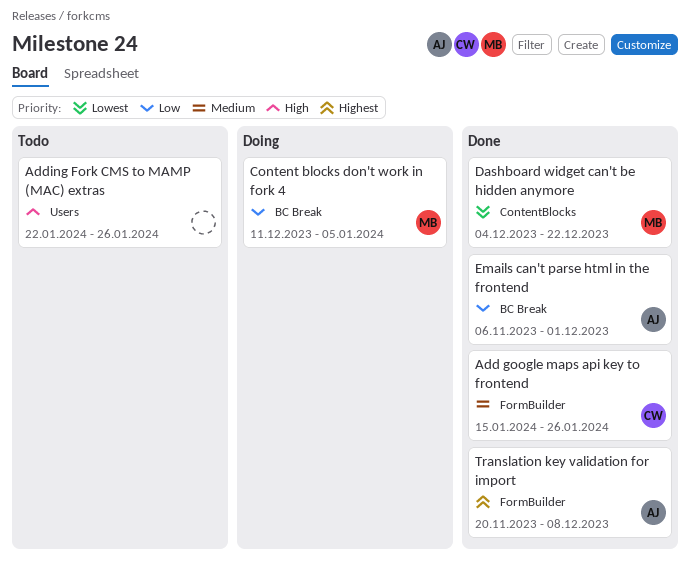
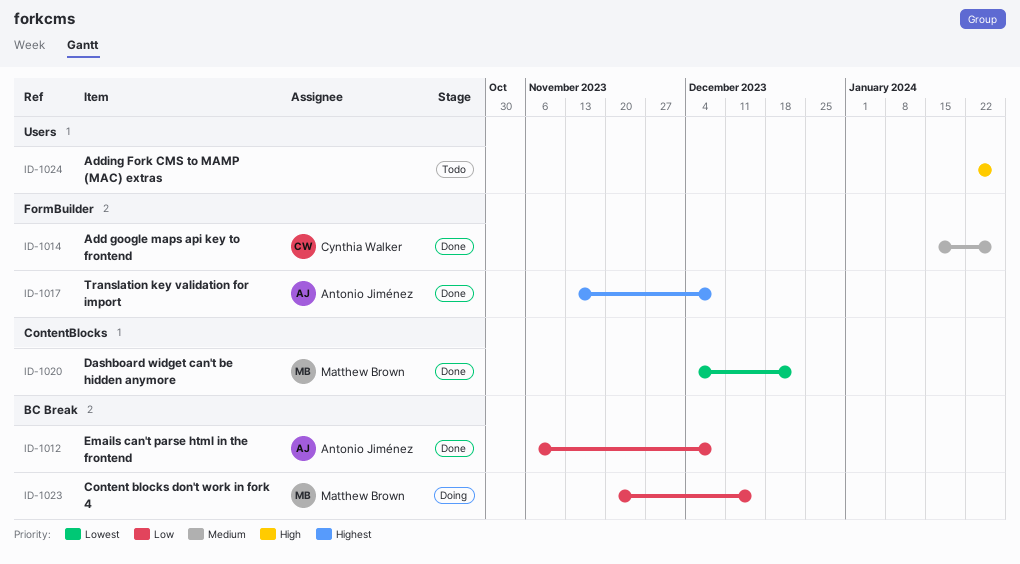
Content blocks don't work in fork 4, start: Dec 11 -> Nov 20
Content blocks don't work in fork 4, due: Jan 5 -> Dec 15
Emails can't parse html in the frontend, due: Dec 1 -> Dec 8
Translation key validation for import, start: Nov 20 -> Nov 13

